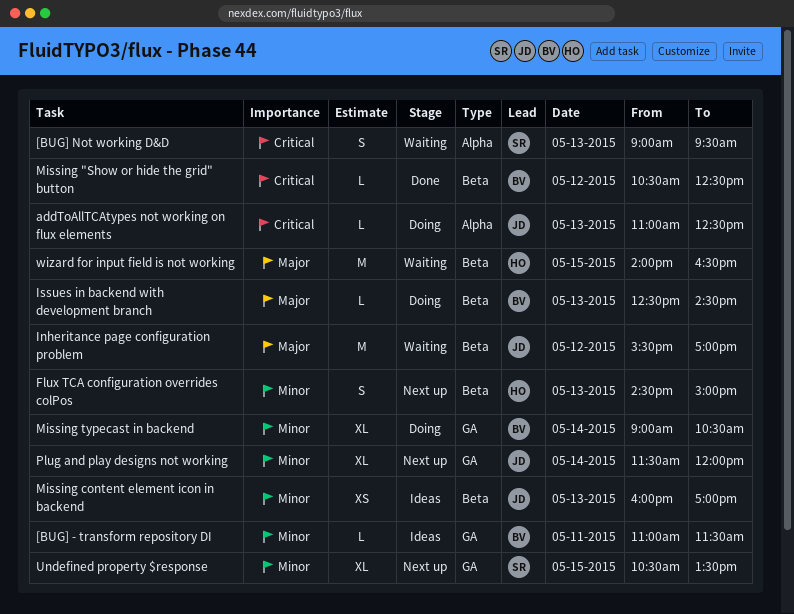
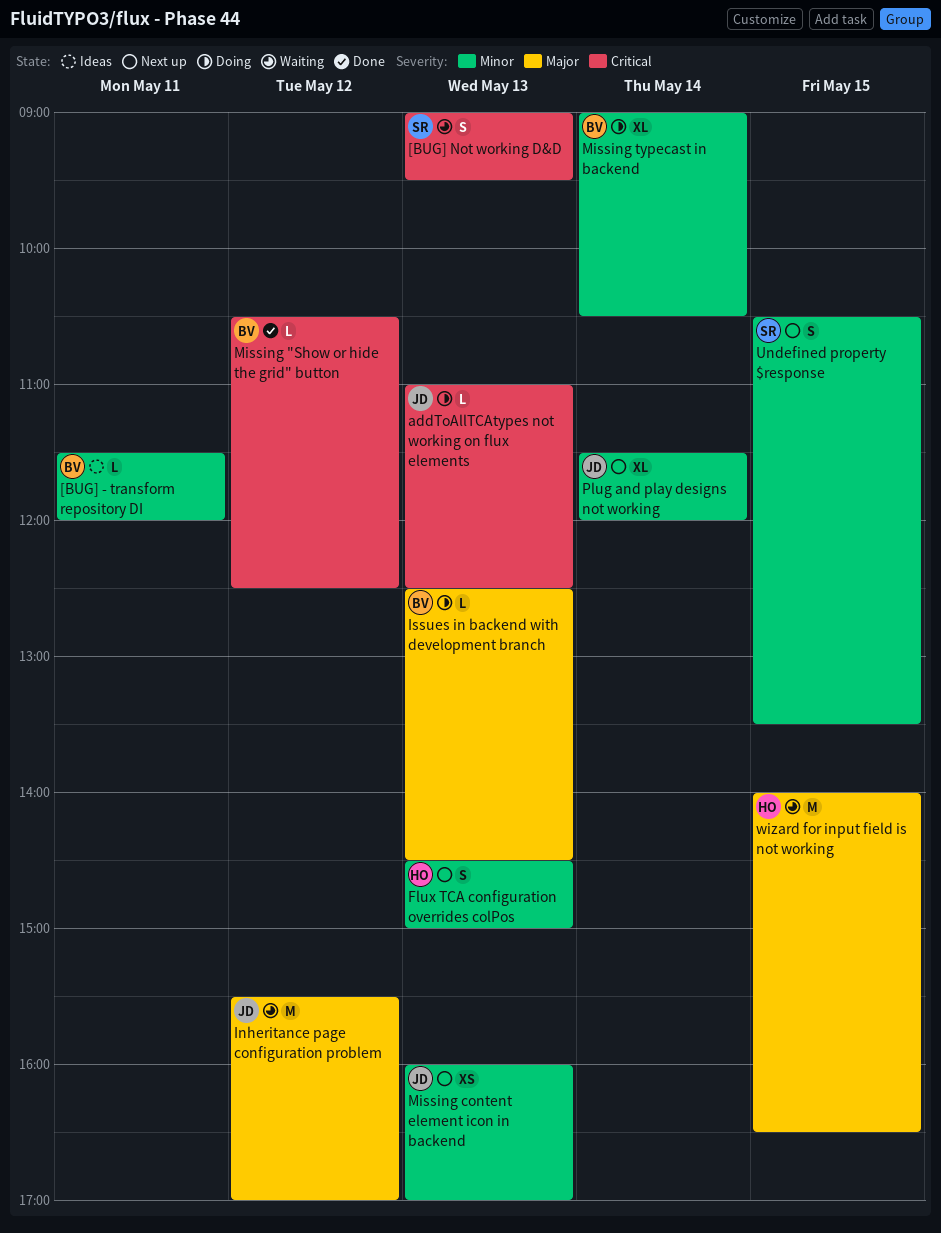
[BUG] - transform repository DI, begins: 11:00 -> 11:30
[BUG] - transform repository DI, ends: 11:30 -> 12:00
Missing content element icon in backend, status: Ideas -> Next up
Undefined property $response, estimate: XL -> S

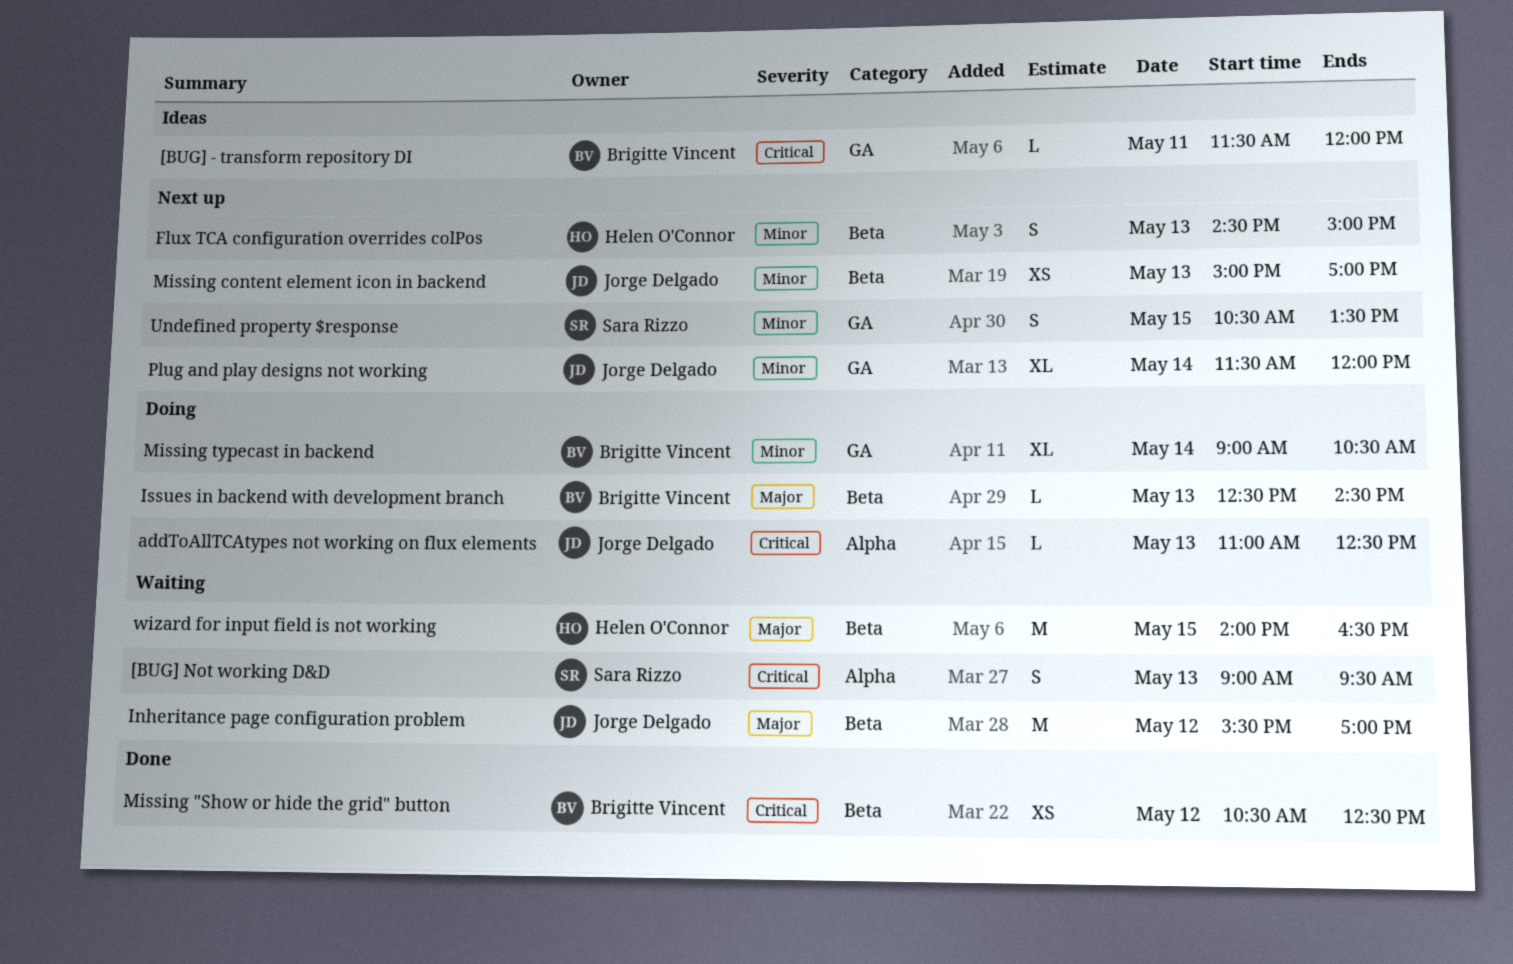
[BUG] - transform repository DI, priority: Minor -> Critical
Missing "Show or hide the grid" button, estimate: L -> XS
Missing content element icon in backend, begins: 16:00 -> 15:00

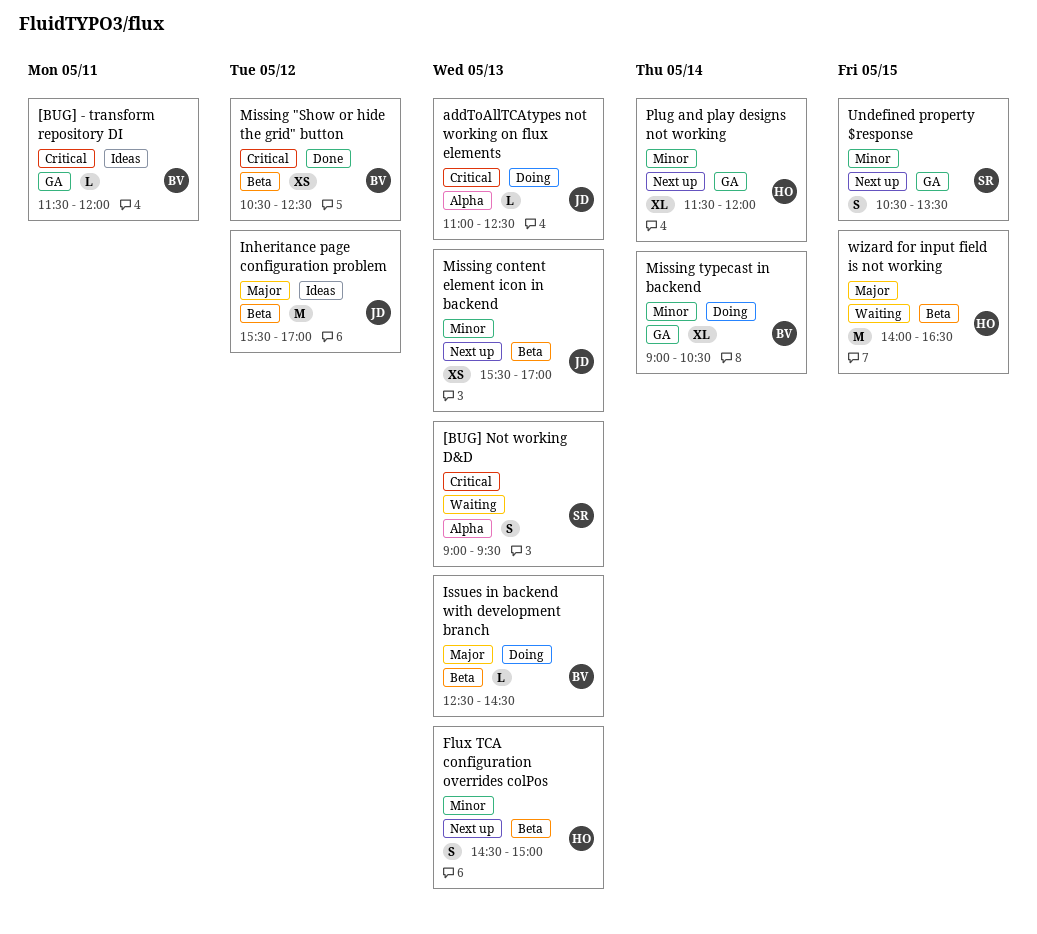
Inheritance page configuration problem, status: Waiting -> Ideas
Missing content element icon in backend, begins: 15:00 -> 15:30
Plug and play designs not working, owner: Jorge Delgado -> Helen O'Connor

